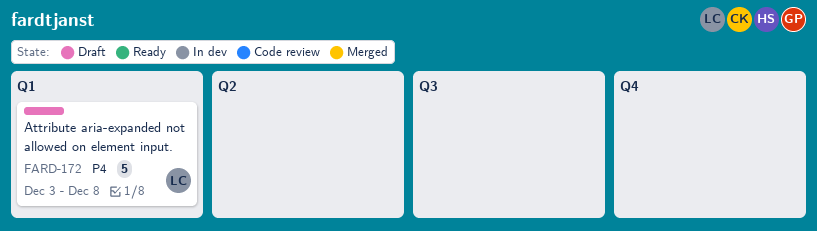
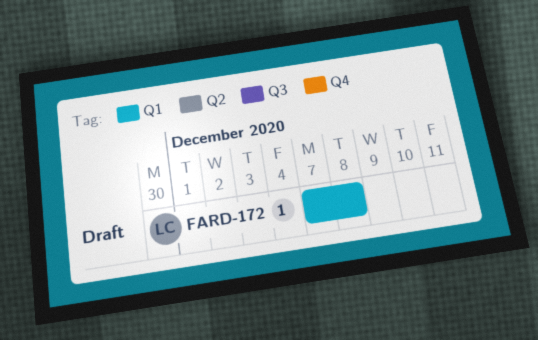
FARD-172, estimate: 5 -> 1
FARD-172, start: Dec 3 -> Dec 7

